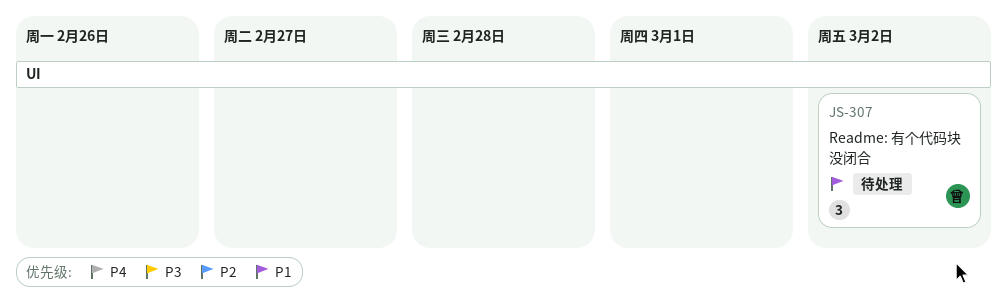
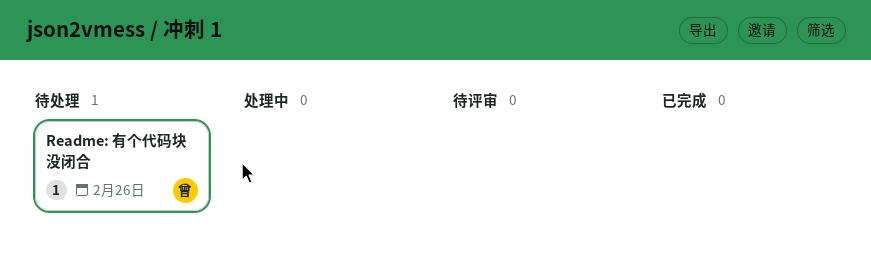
Readme: 有个代码块没闭合, estimate: 3 -> 1
Readme: 有个代码块没闭合, due: Mar 2 -> Feb 26

